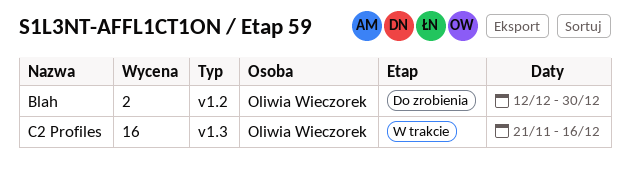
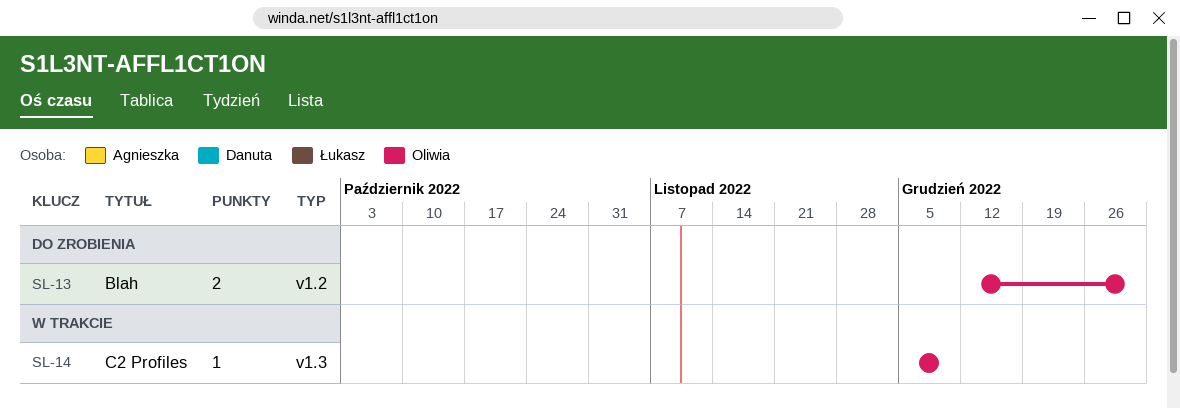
C2 Profiles, estimate: 16 -> 1
C2 Profiles, start: Nov 21 -> Dec 5
C2 Profiles, due: Dec 16 -> Dec 9

